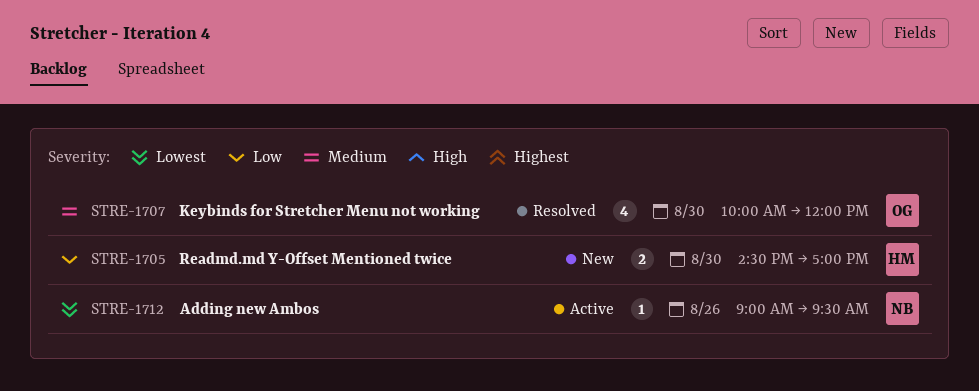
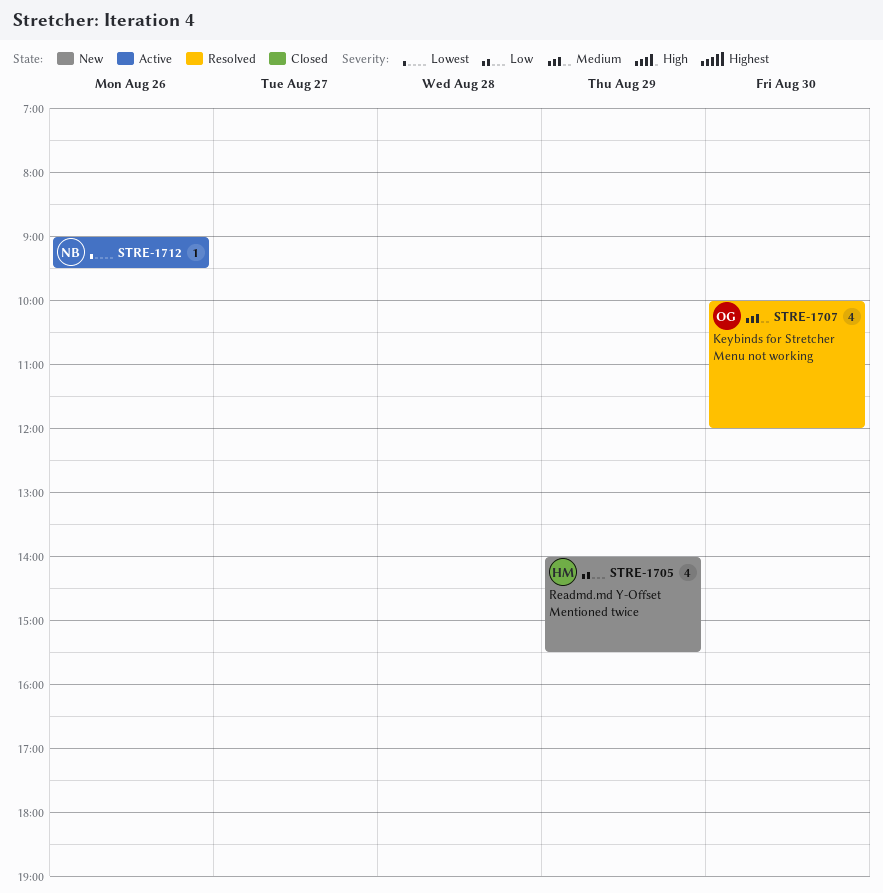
STRE-1705, estimate: 2 -> 4
STRE-1705, day: Aug 30 -> Aug 29
STRE-1705, begins: 14:30 -> 14:00
STRE-1705, ends: 17:00 -> 15:30

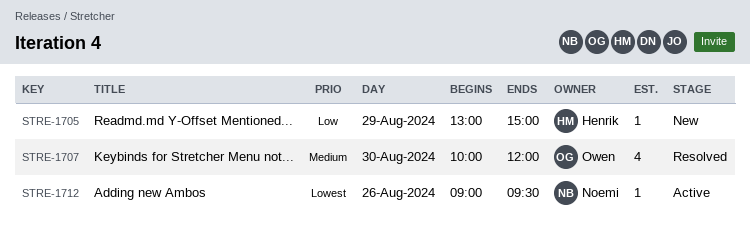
STRE-1705, estimate: 4 -> 1
STRE-1705, begins: 14:00 -> 13:00
STRE-1705, ends: 15:30 -> 15:00

